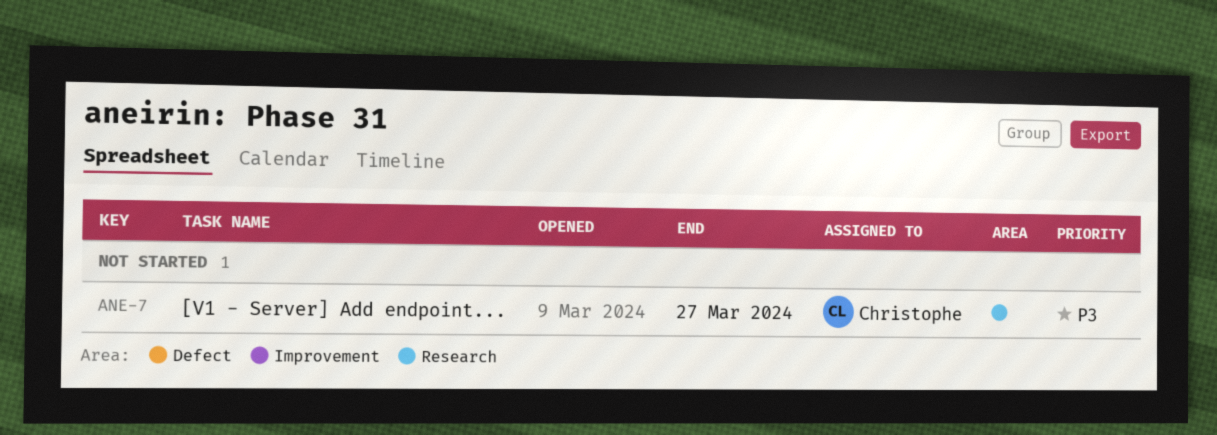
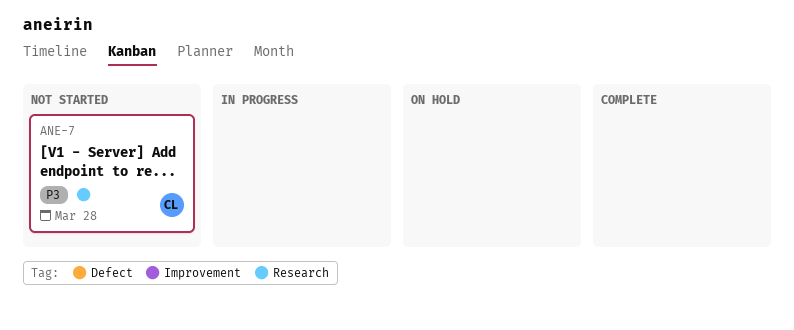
ANE-7, due: Mar 27 -> Mar 28

